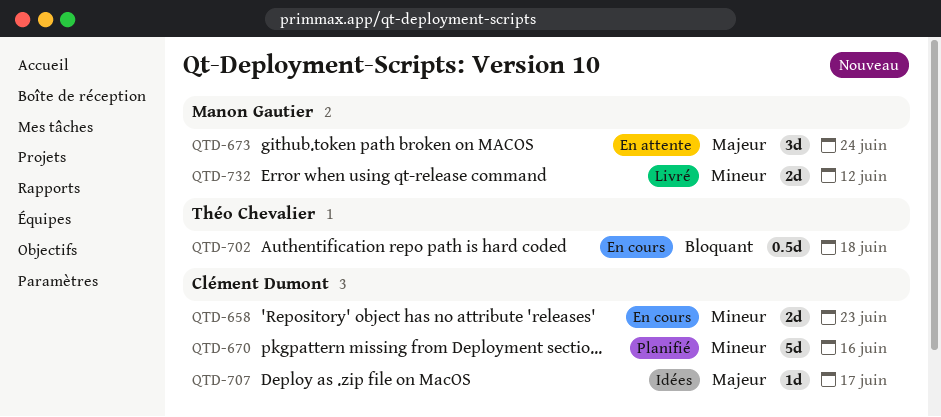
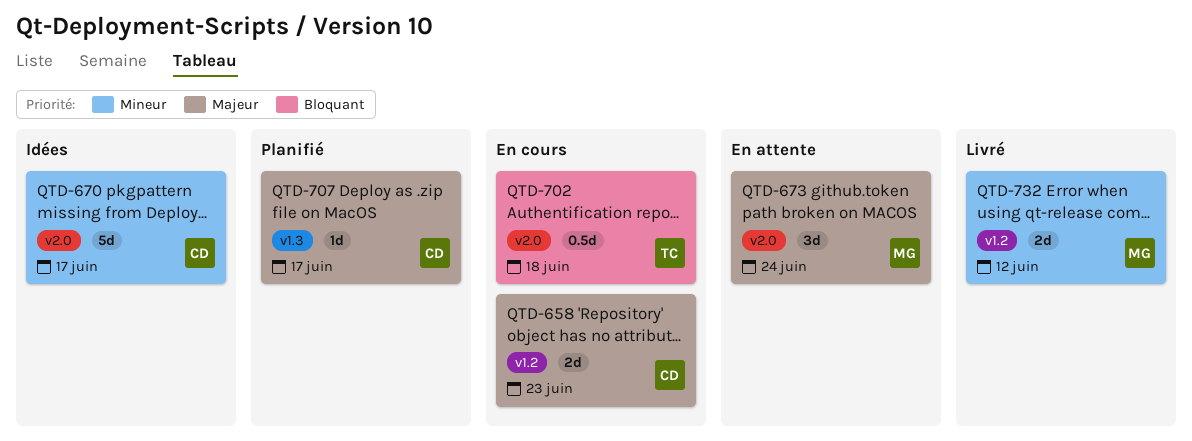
QTD-658, priority: Mineur -> Majeur
QTD-670, status: Planifié -> Idées
QTD-670, due: Jun 16 -> Jun 17
QTD-707, status: Idées -> Planifié

